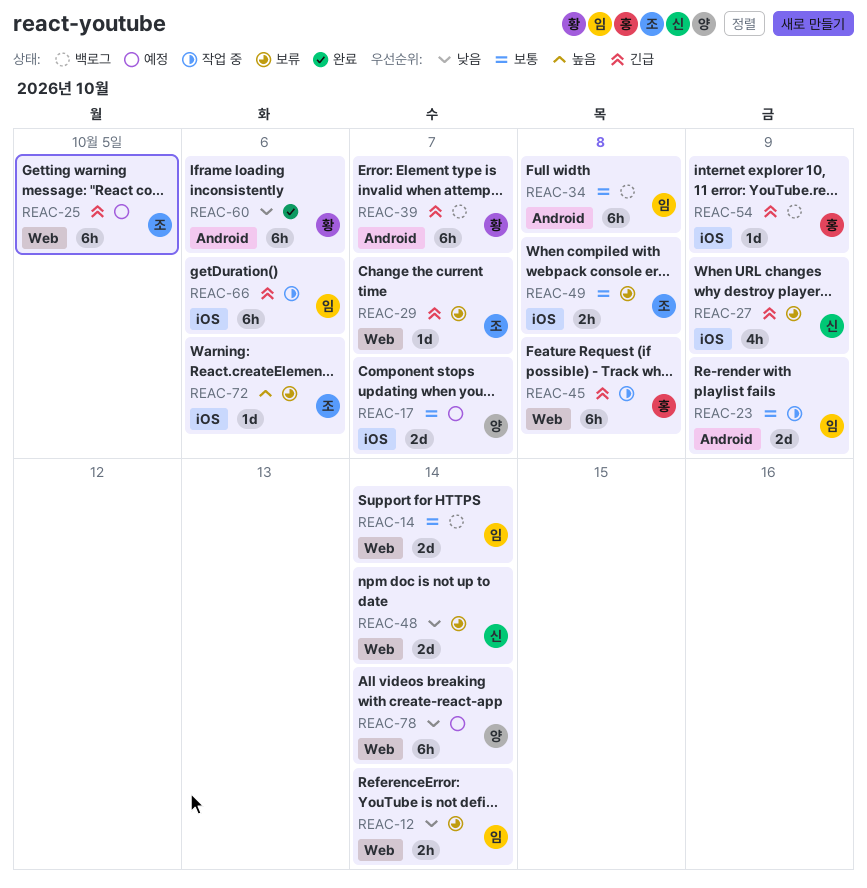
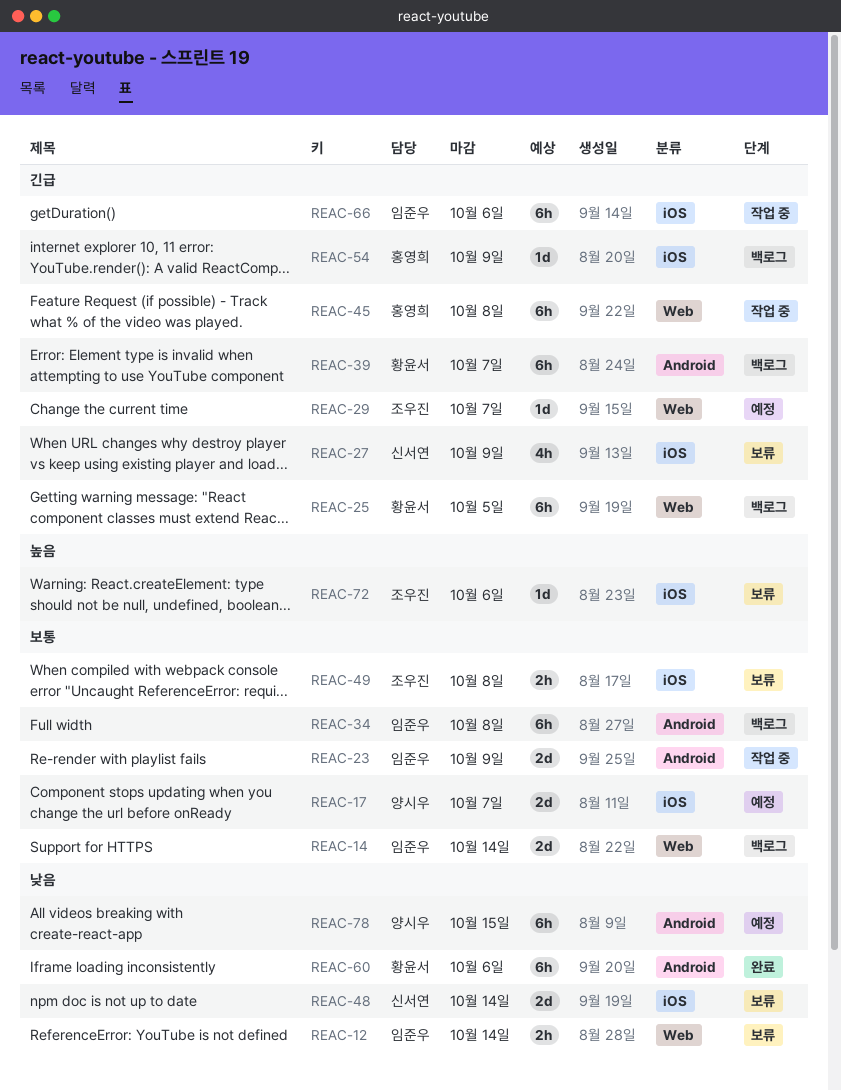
REAC-25, status: 예정 -> 백로그
REAC-25, owner: 조우진 -> 황윤서
REAC-29, status: 보류 -> 예정
REAC-48, label: Web -> iOS
REAC-78, label: Web -> Android
REAC-78, due: Oct 14 -> Oct 15

